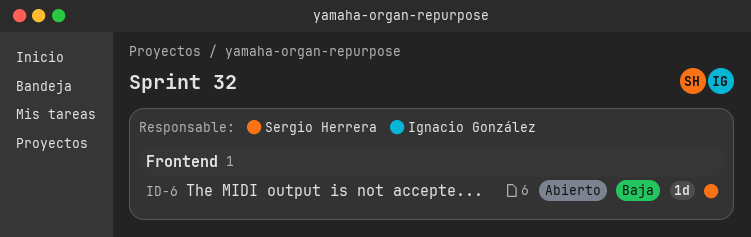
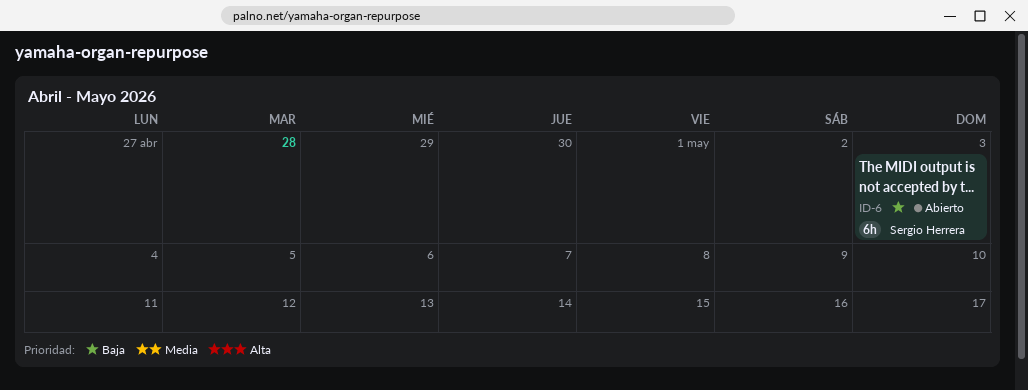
ID-6, estimate: 1d -> 6h

